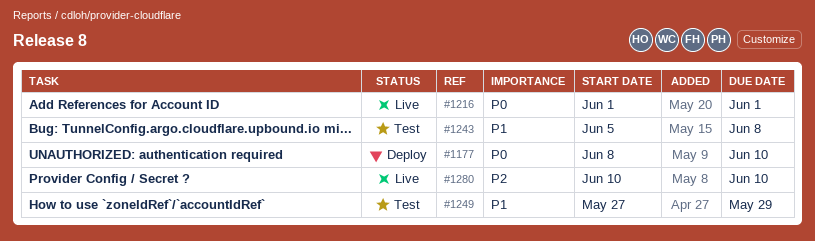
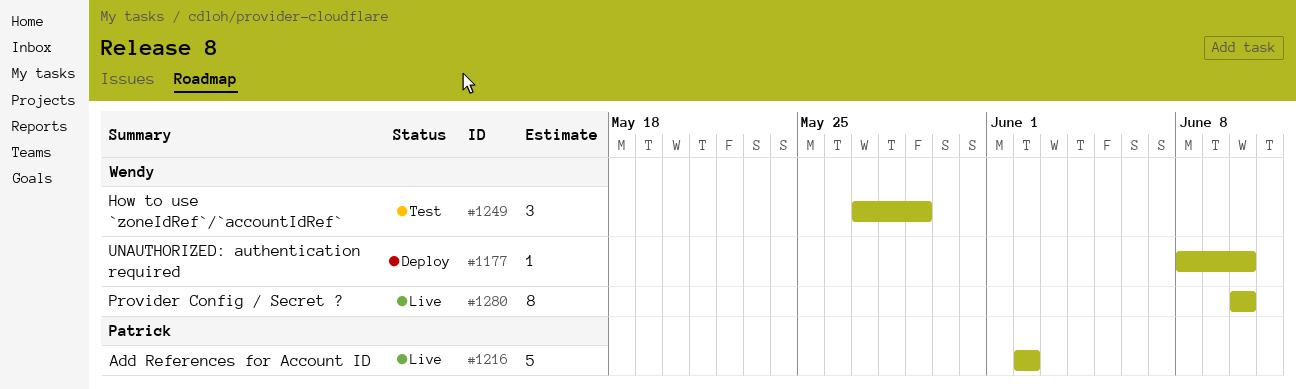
#1216, start: Jun 1 -> Jun 2
#1216, due: Jun 1 -> Jun 2
#1243: present -> none

